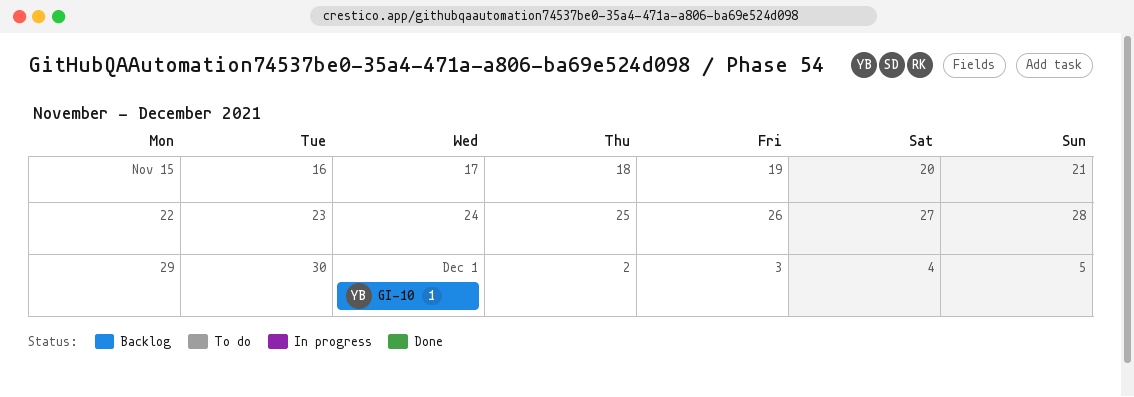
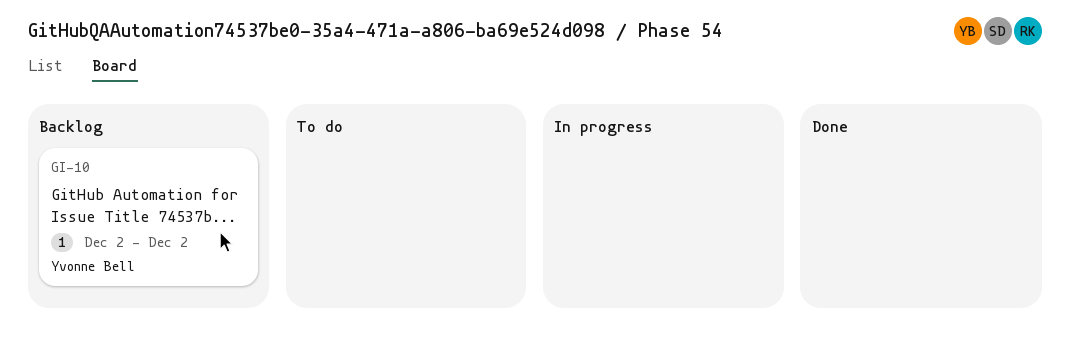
GI-10, start: Dec 1 -> Dec 2
GI-10, due: Dec 1 -> Dec 2

